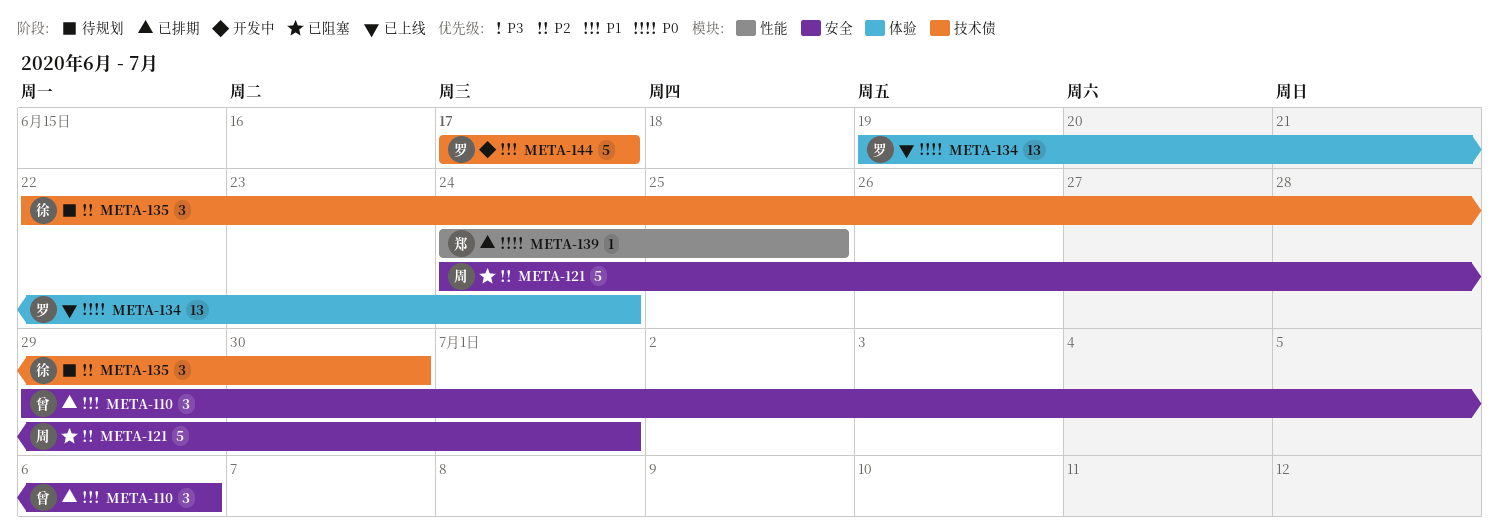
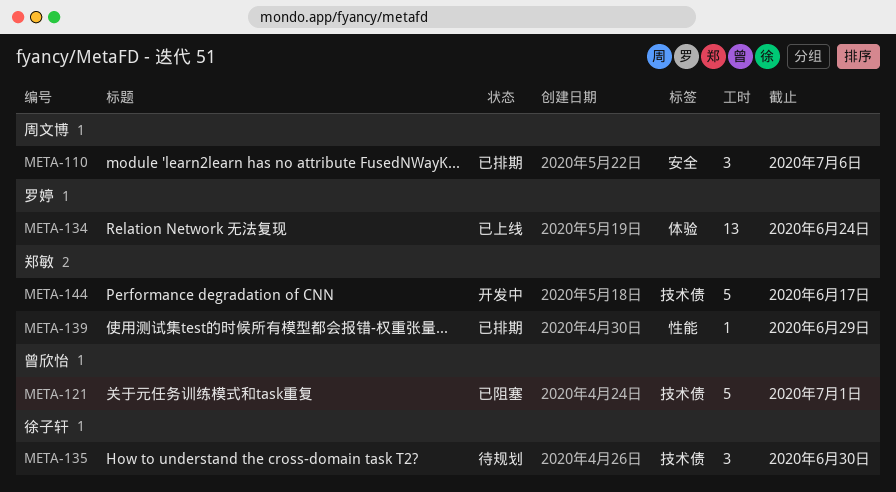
META-110, owner: 曾欣怡 -> 周文博
META-121, owner: 周文博 -> 曾欣怡
META-121, label: 安全 -> 技术债
META-139, due: Jun 25 -> Jun 29
META-144, owner: 罗婷 -> 郑敏

